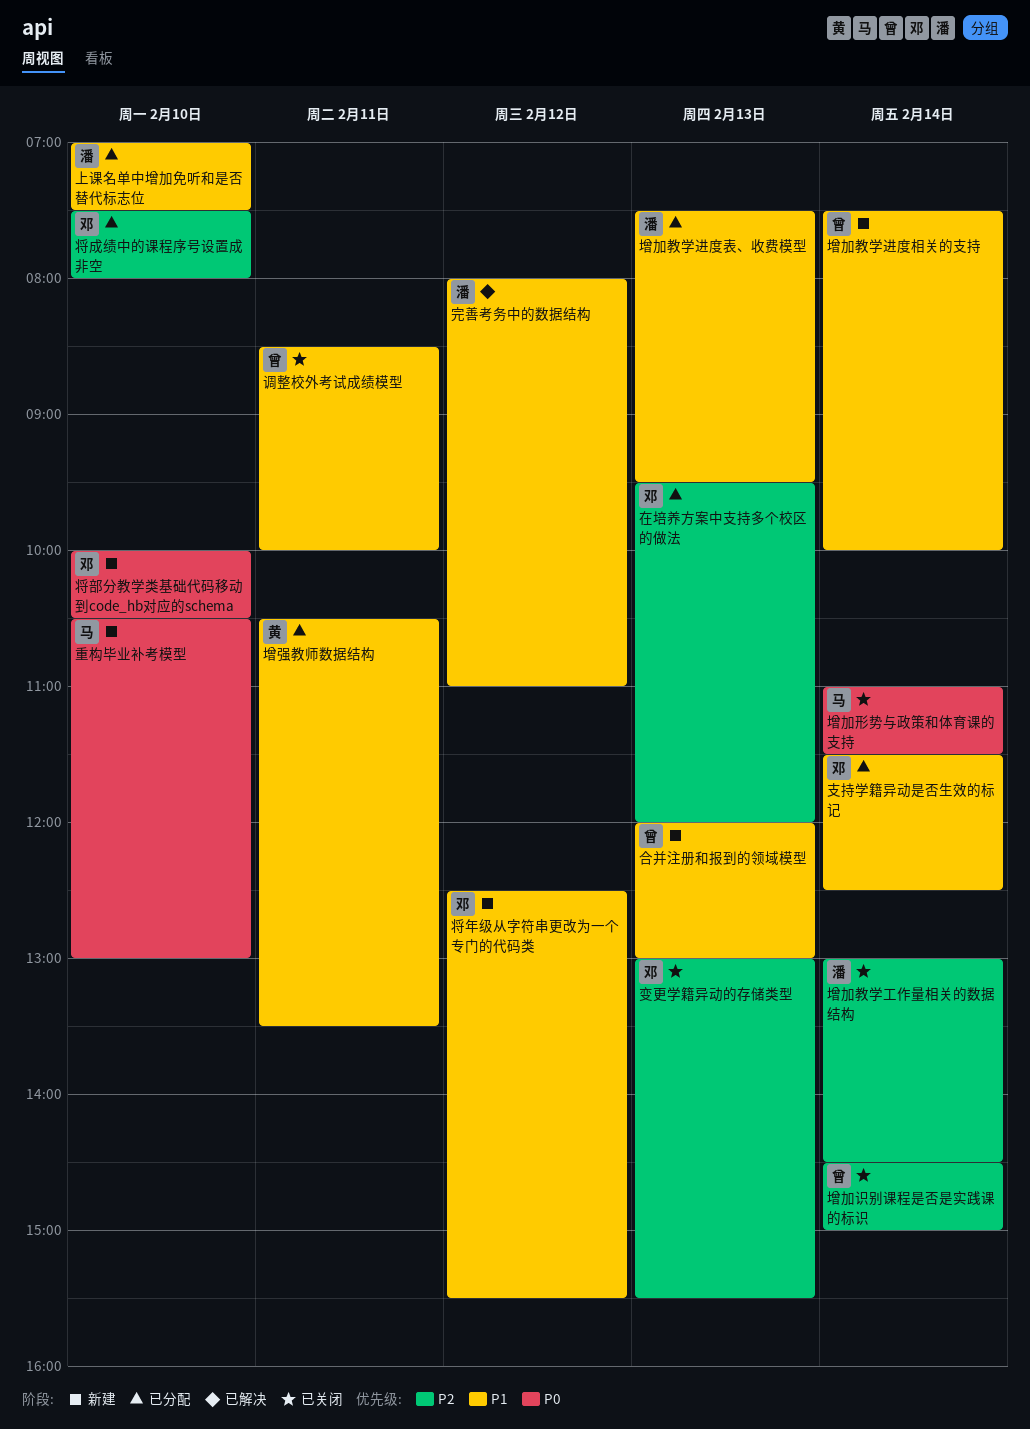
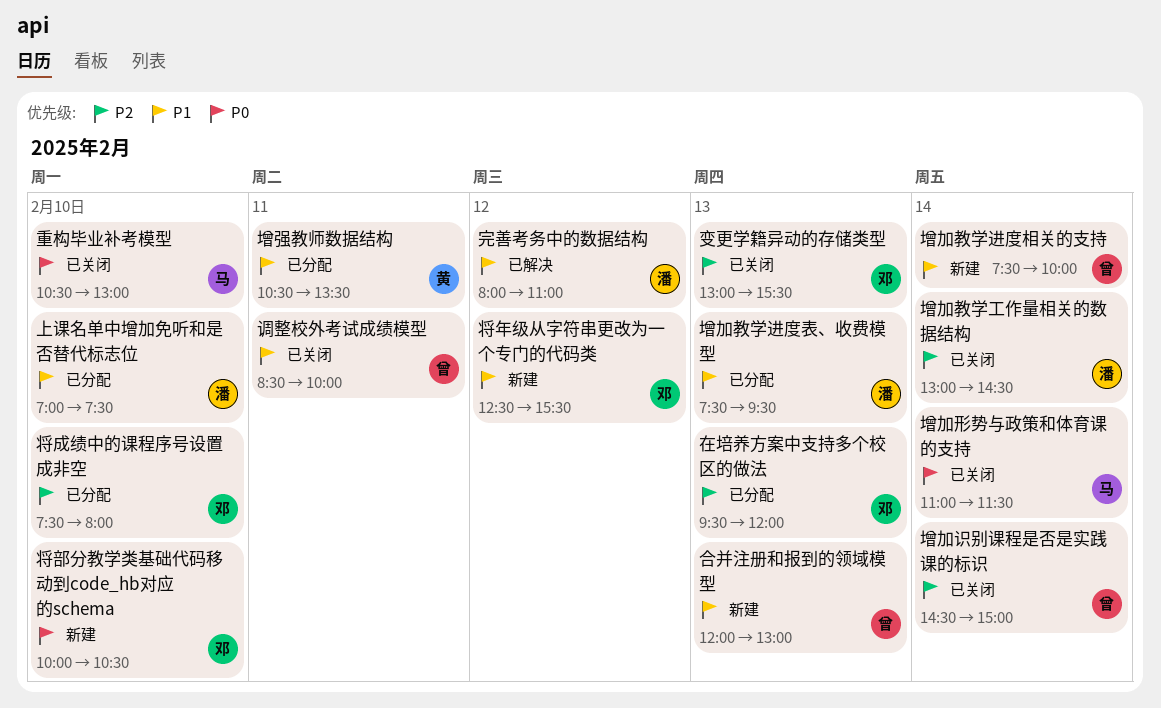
支持学籍异动是否生效的标记: present -> none
重构毕业补考模型, status: 新建 -> 已关闭

